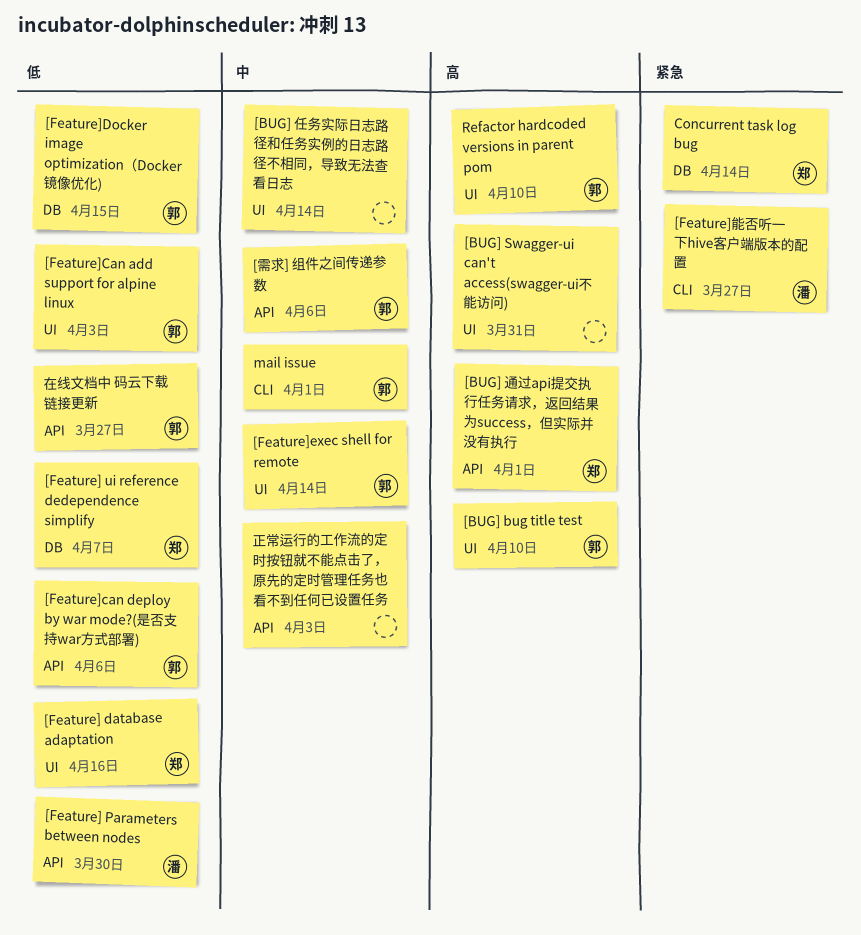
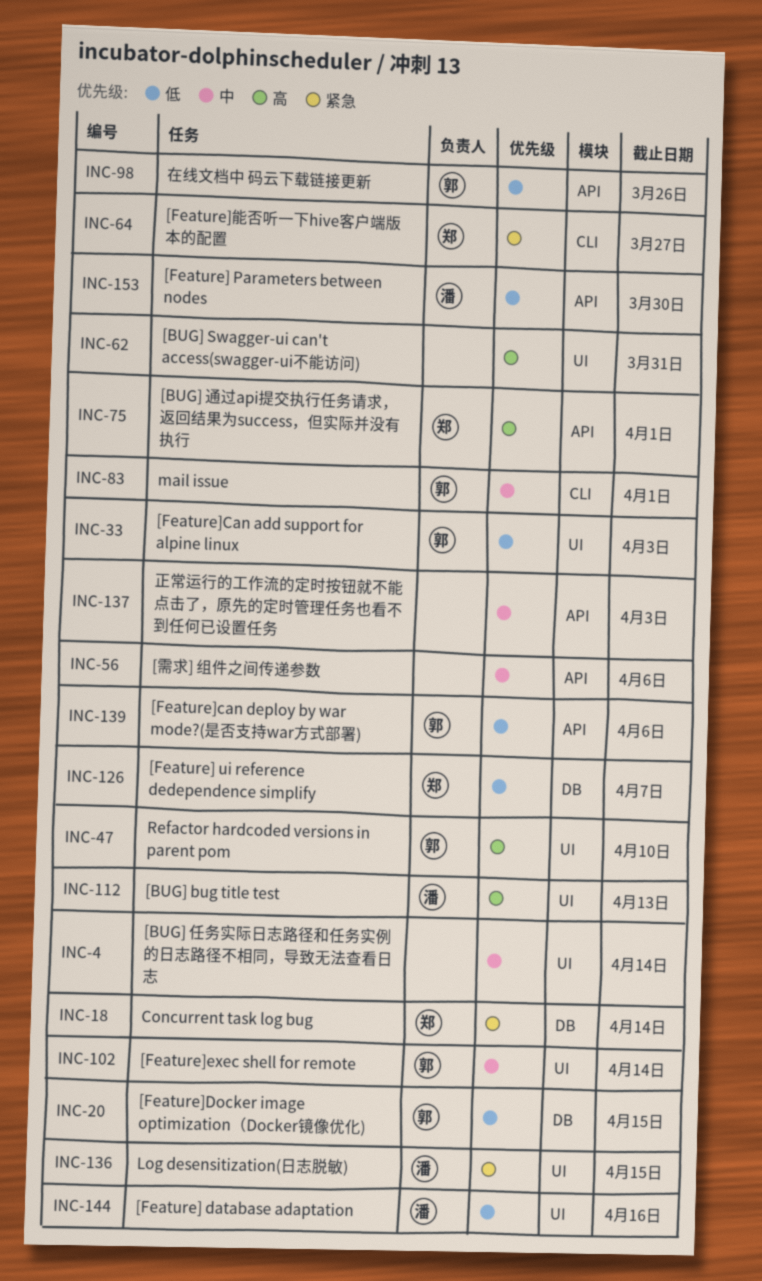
[BUG] bug title test, owner: 郭 -> 潘
[BUG] bug title test, due: Apr 10 -> Apr 13
[Feature] database adaptation, owner: 郑 -> 潘
[Feature]能否听一下hive客户端版本的配置, owner: 潘 -> 郑
[需求] 组件之间传递参数, owner: 郭 -> none
Log desensitization(日志脱敏): none -> present
在线文档中 码云下载链接更新, due: Mar 27 -> Mar 26

